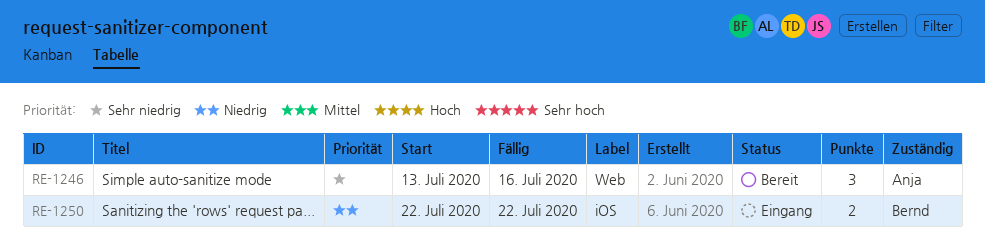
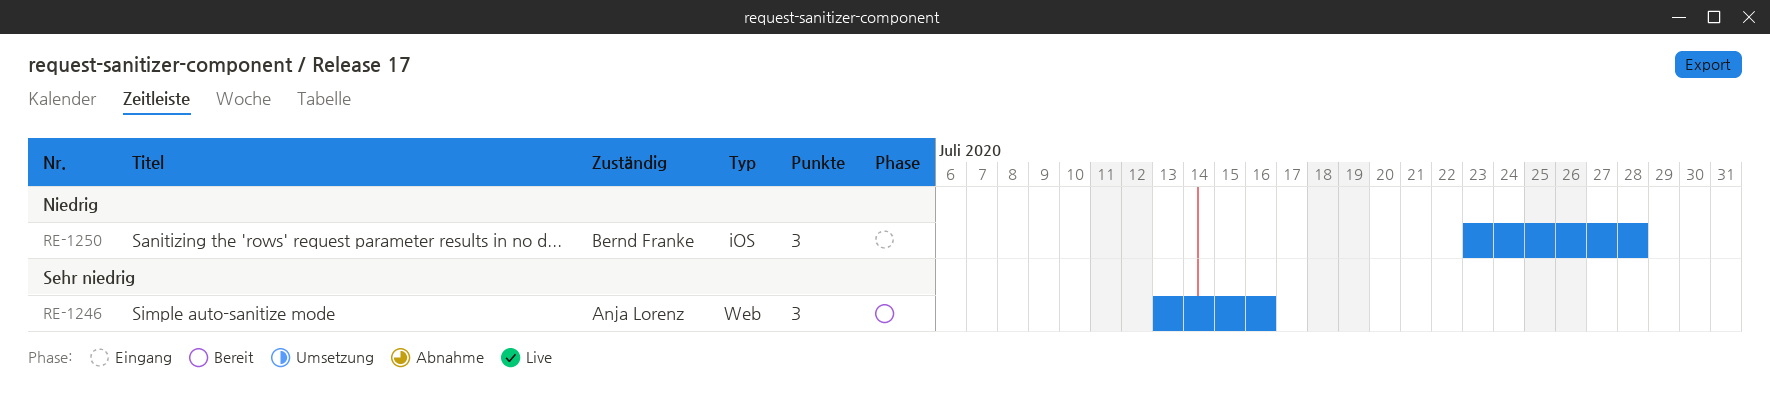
RE-1250, estimate: 2 -> 3
RE-1250, start: Jul 22 -> Jul 23
RE-1250, due: Jul 22 -> Jul 28

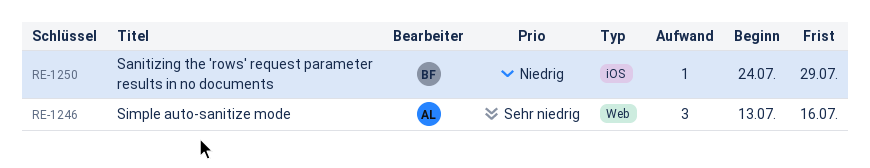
RE-1250, estimate: 3 -> 1
RE-1250, start: Jul 23 -> Jul 24
RE-1250, due: Jul 28 -> Jul 29

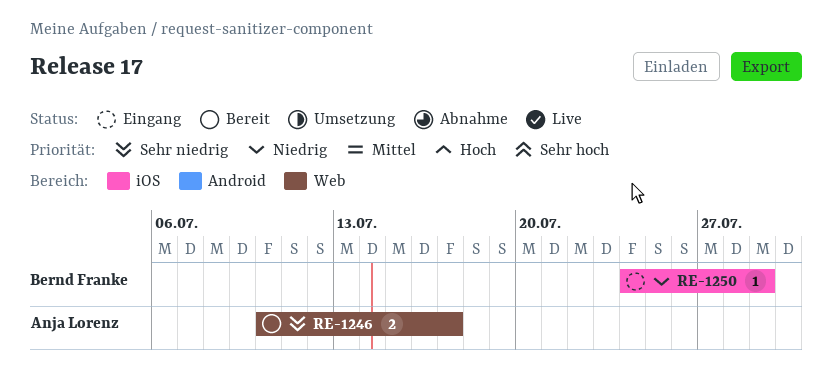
RE-1246, estimate: 3 -> 2
RE-1246, start: Jul 13 -> Jul 10
RE-1246, due: Jul 16 -> Jul 17

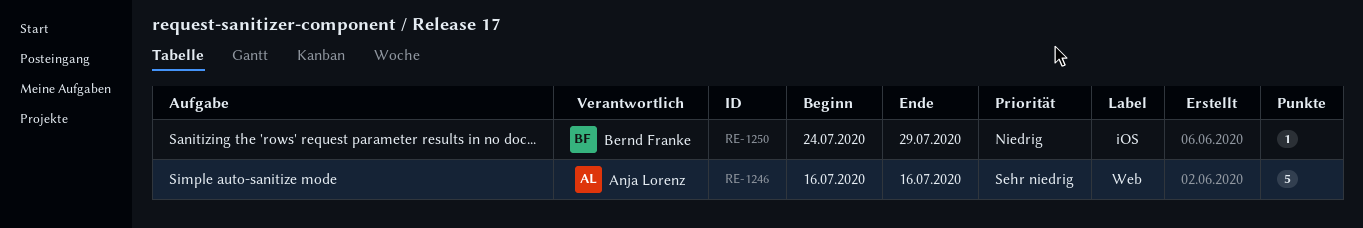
RE-1246, estimate: 2 -> 5
RE-1246, start: Jul 10 -> Jul 16
RE-1246, due: Jul 17 -> Jul 16

